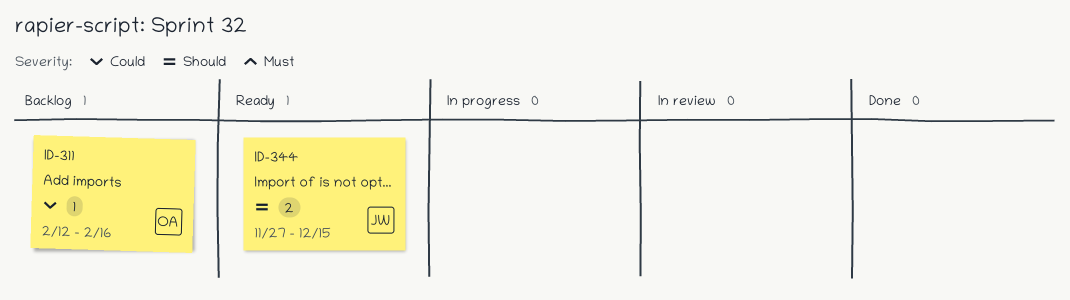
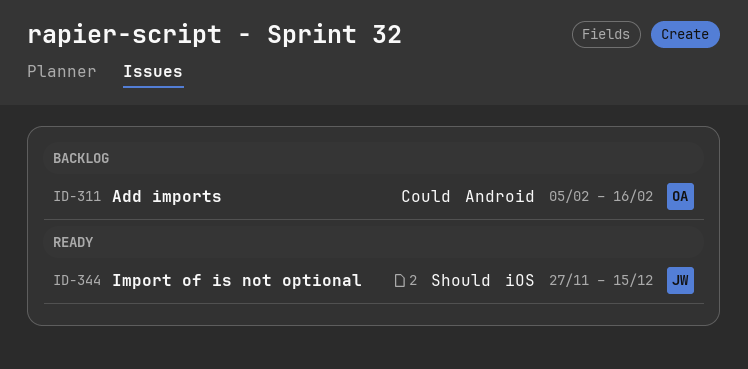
ID-311, start: Feb 12 -> Feb 5

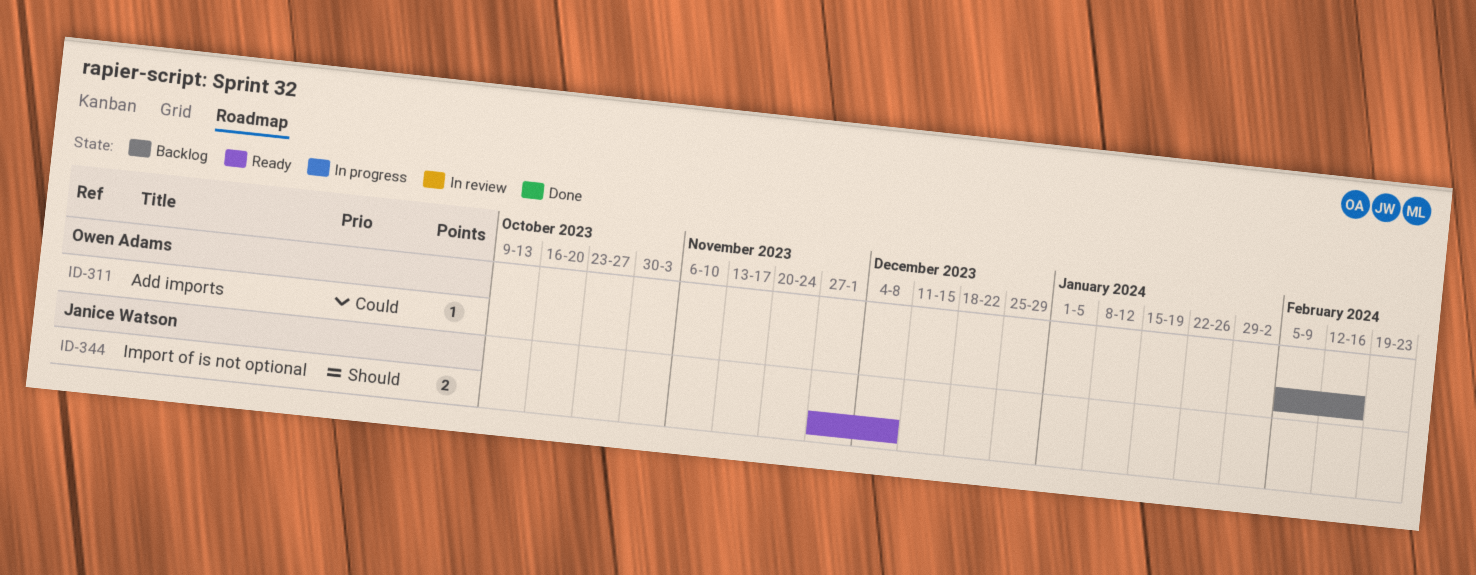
ID-344, due: Dec 15 -> Dec 8

